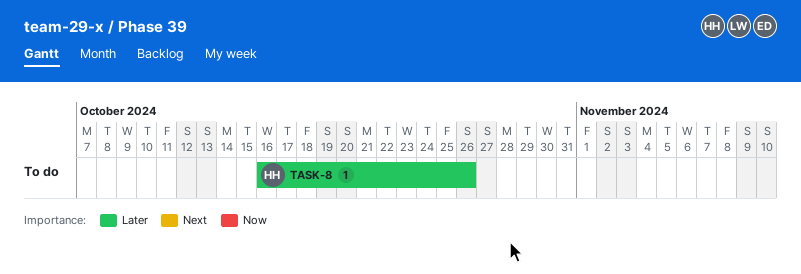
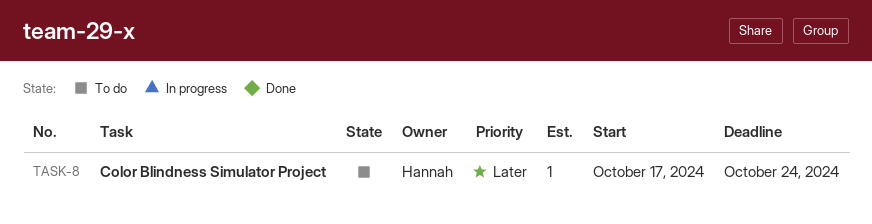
TASK-8, start: Oct 16 -> Oct 17
TASK-8, due: Oct 26 -> Oct 24

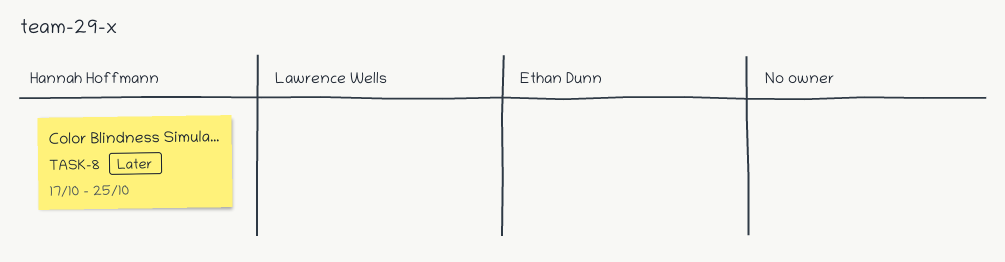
TASK-8, due: Oct 24 -> Oct 25

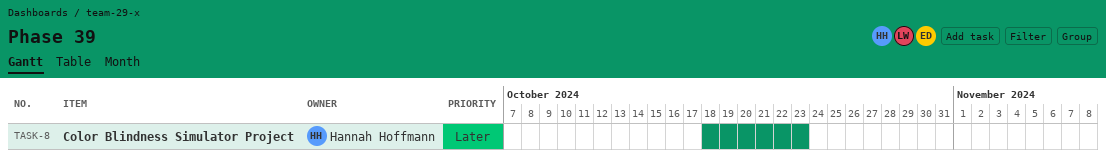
TASK-8, start: Oct 17 -> Oct 18
TASK-8, due: Oct 25 -> Oct 23

